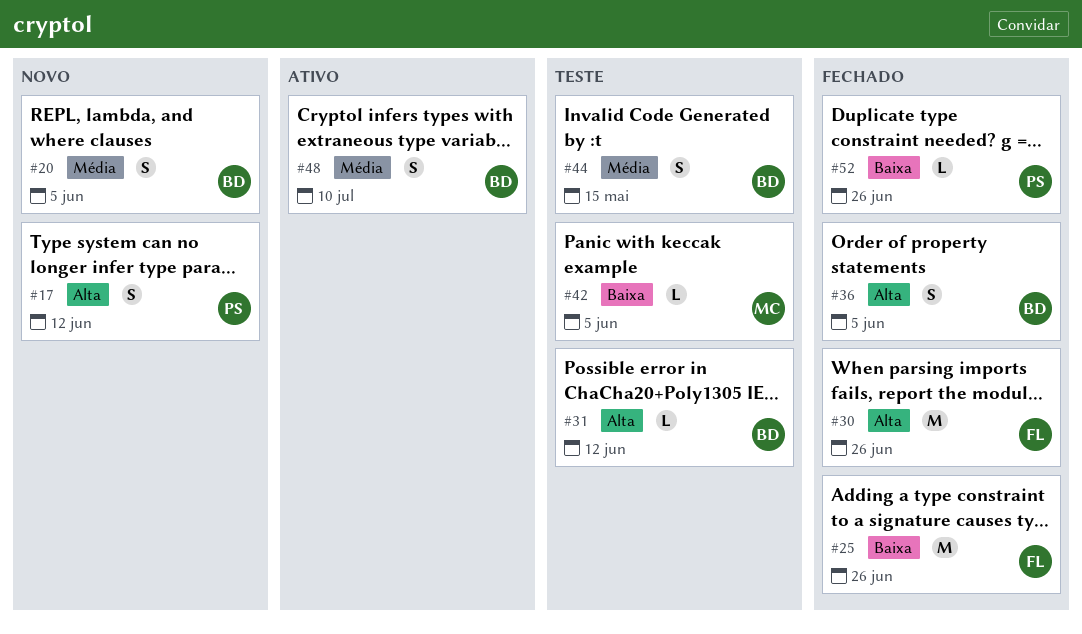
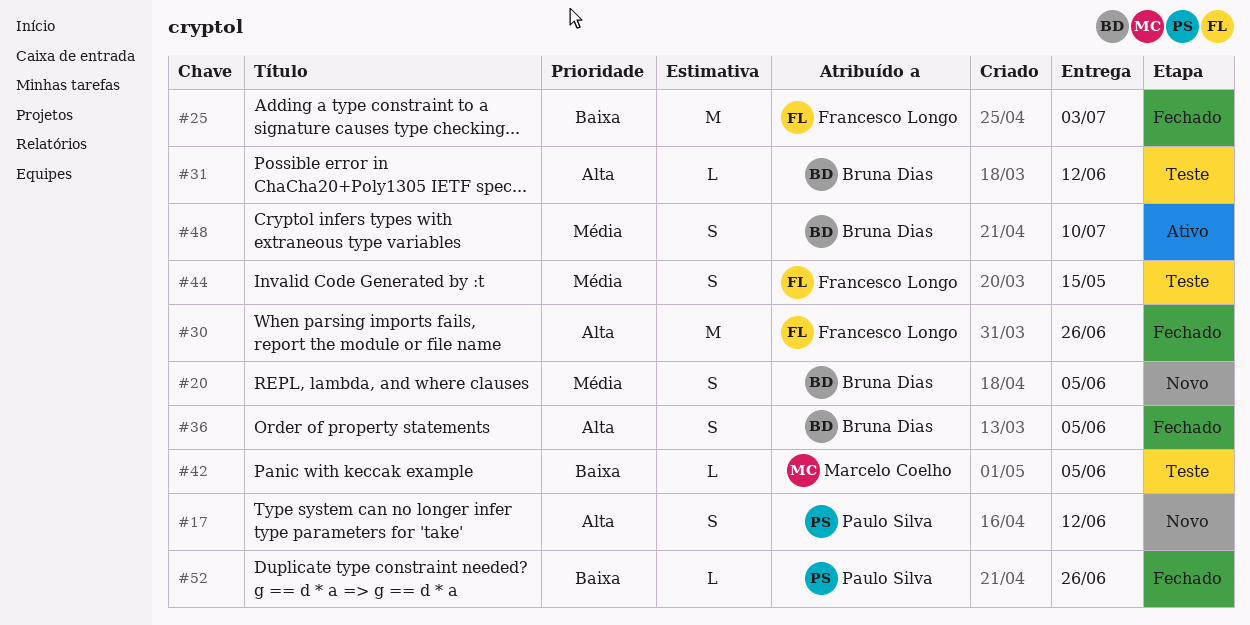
#25, due: Jun 26 -> Jul 3
#44, owner: Bruna Dias -> Francesco Longo

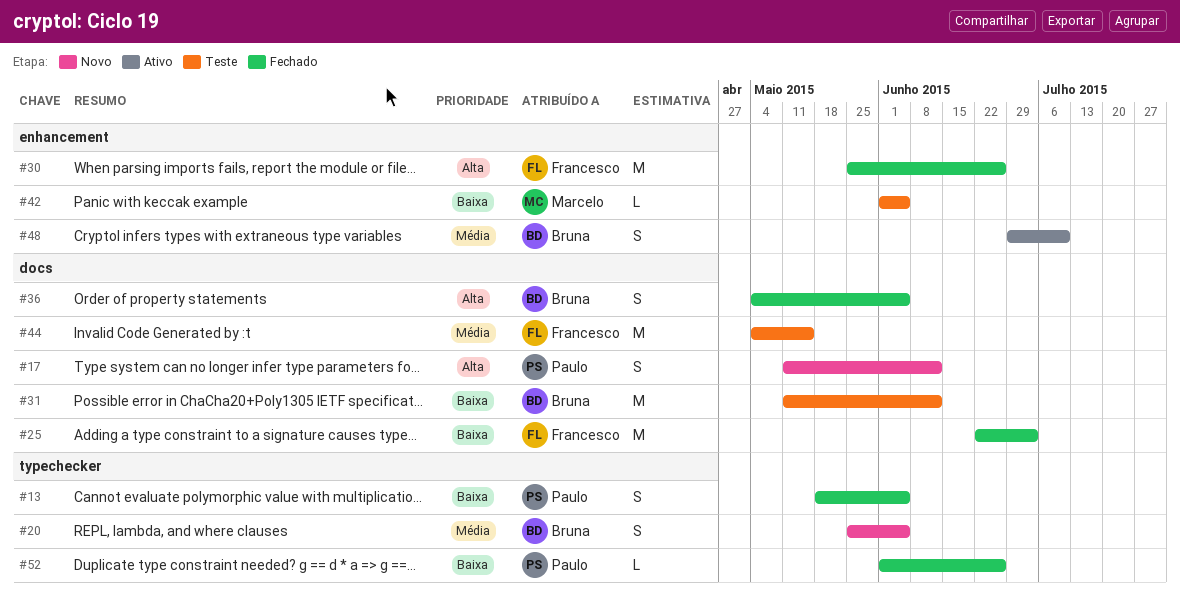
#13: none -> present
#31, priority: Alta -> Baixa
#31, estimate: L -> M
#44, estimate: S -> M

